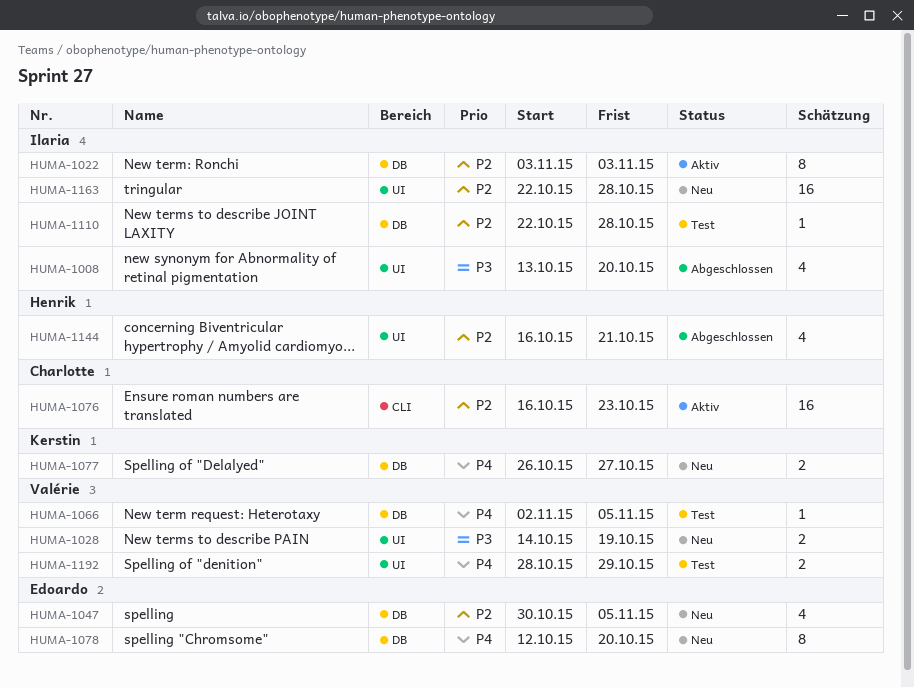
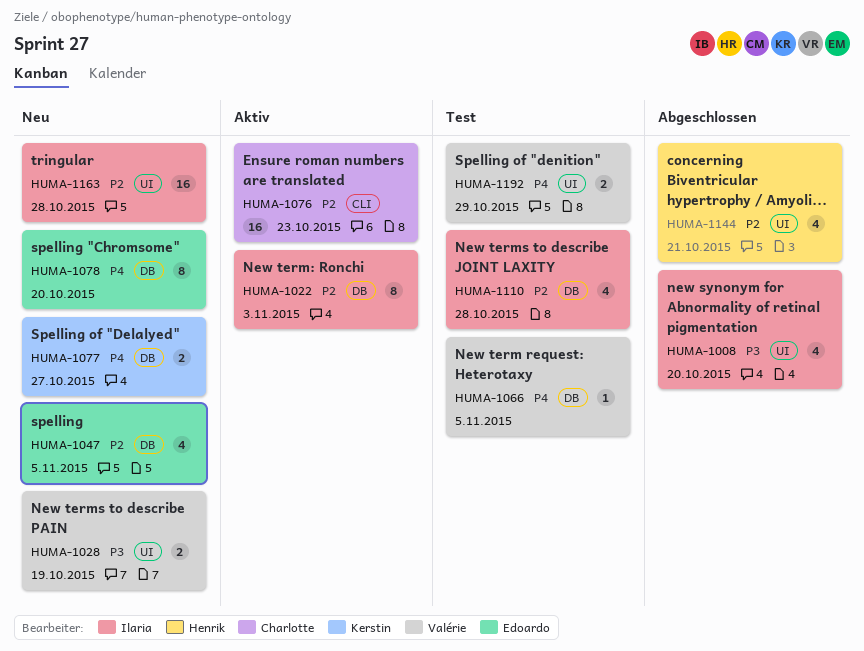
HUMA-1110, estimate: 1 -> 4

